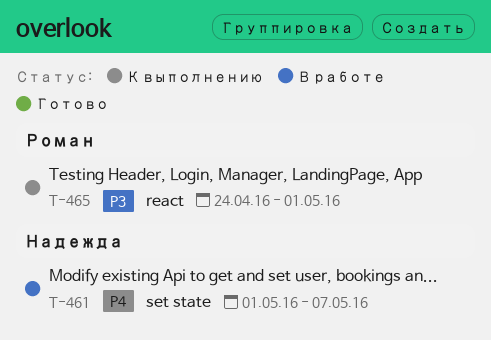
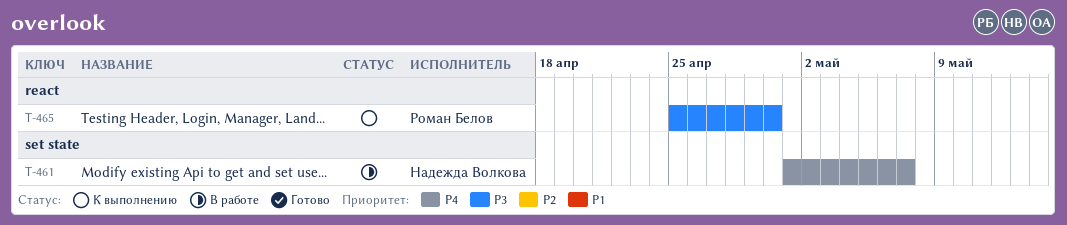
T-465, start: Apr 24 -> Apr 25
T-465, due: May 1 -> Apr 30

